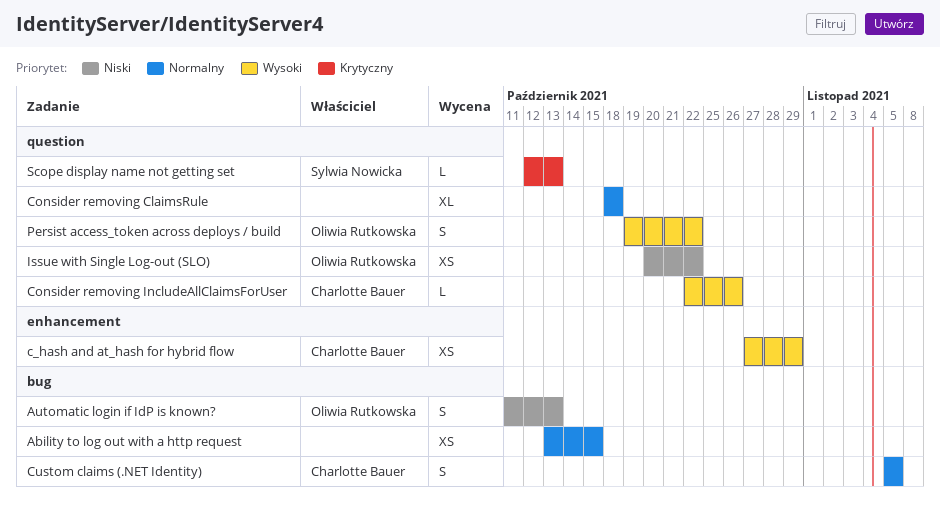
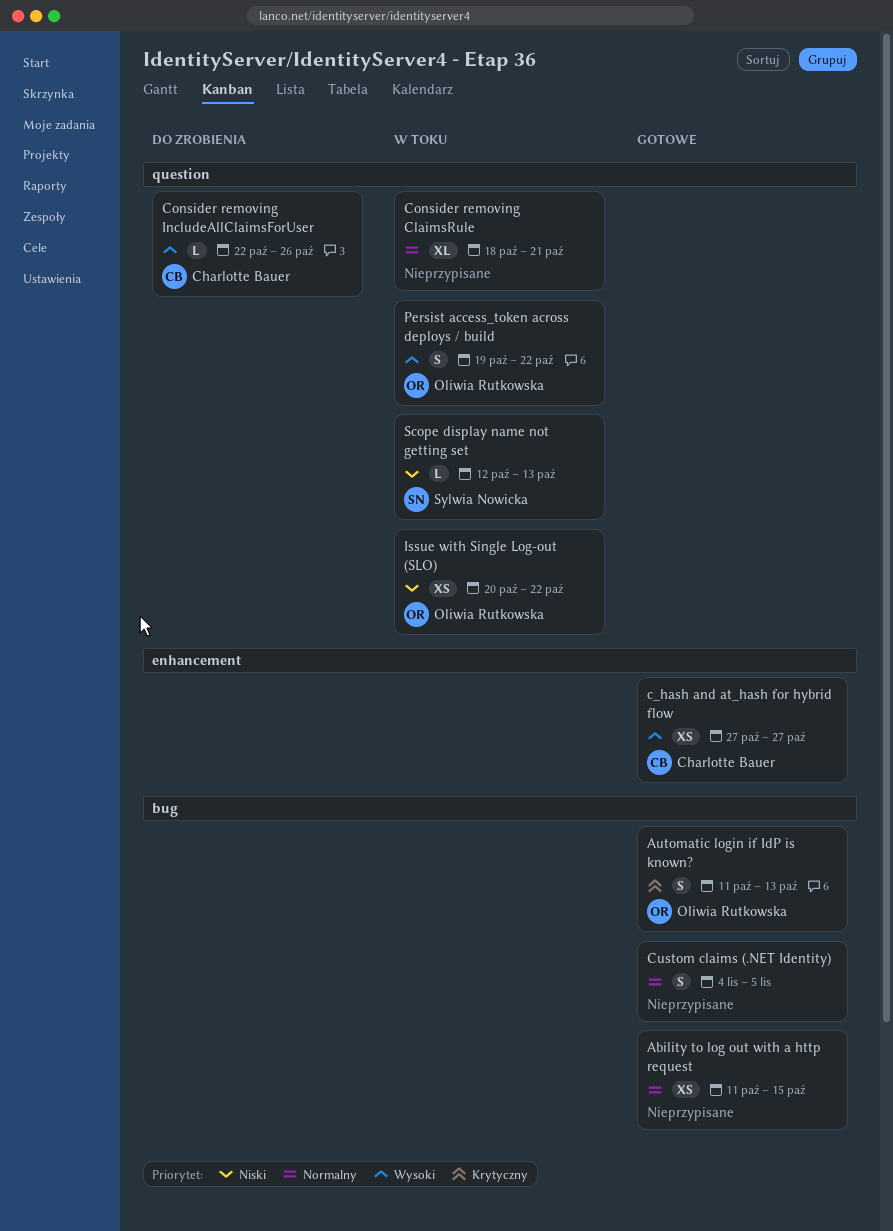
Ability to log out with a http request, start: Oct 13 -> Oct 11
Automatic login if IdP is known?, priority: Niski -> Krytyczny
c_hash and at_hash for hybrid flow, due: Oct 29 -> Oct 27
Consider removing ClaimsRule, due: Oct 18 -> Oct 21
Custom claims (.NET Identity), owner: Charlotte Bauer -> none
Custom claims (.NET Identity), start: Nov 5 -> Nov 4
Scope display name not getting set, priority: Krytyczny -> Niski

